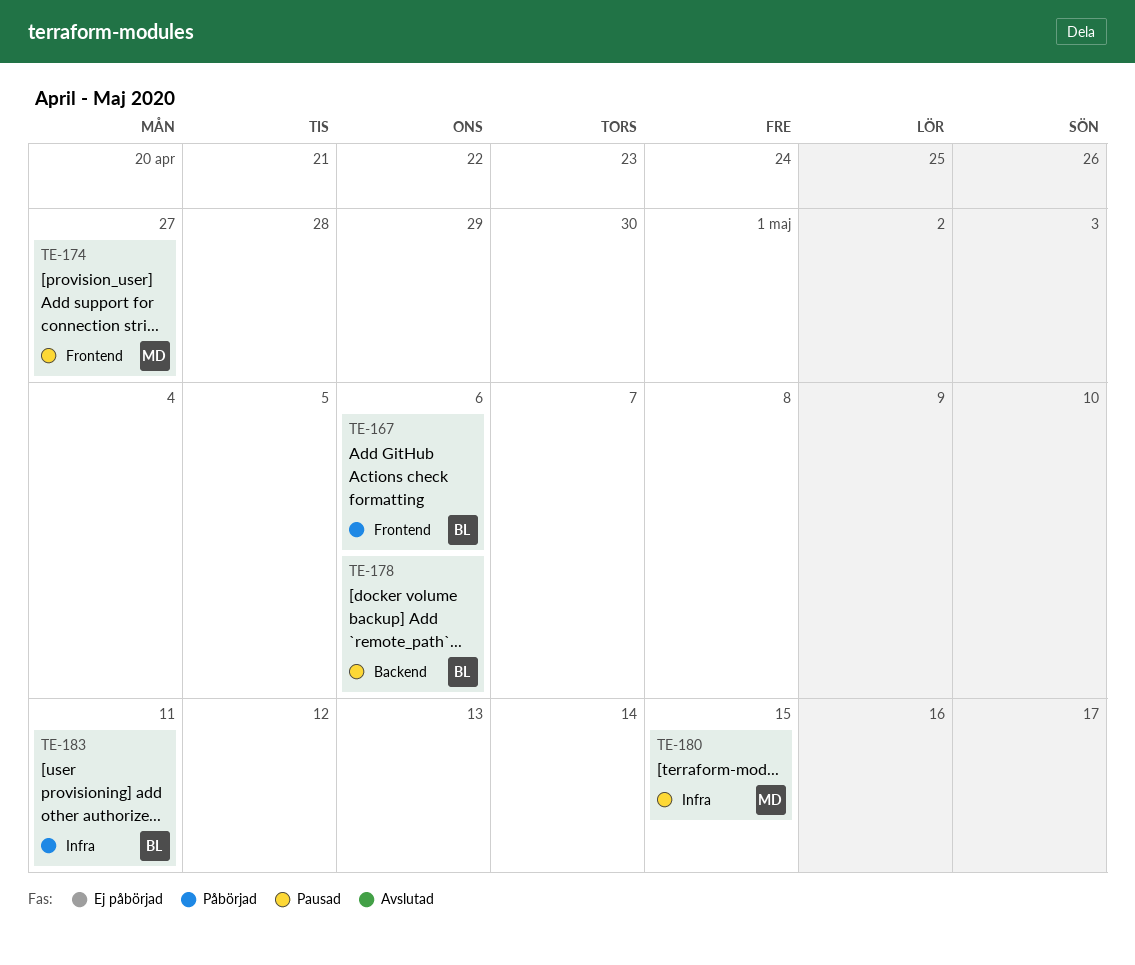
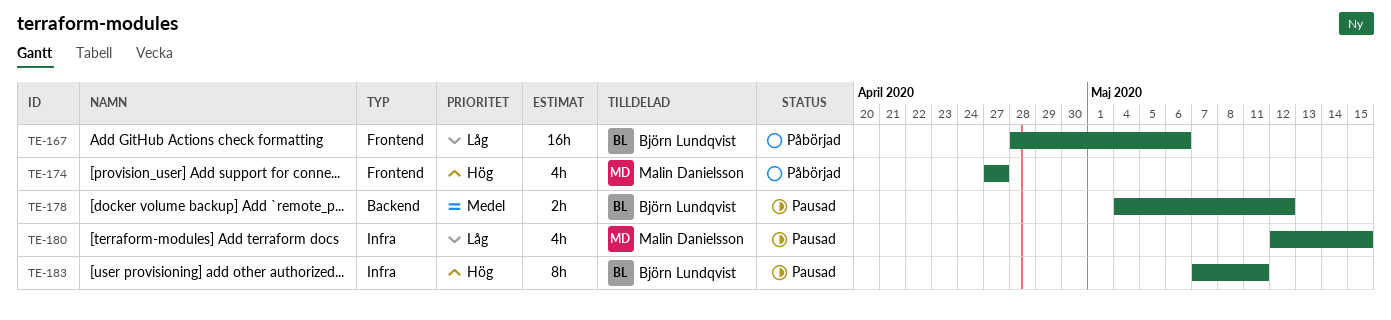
TE-174, status: Pausad -> Påbörjad
TE-178, due: May 6 -> May 12
TE-183, status: Påbörjad -> Pausad

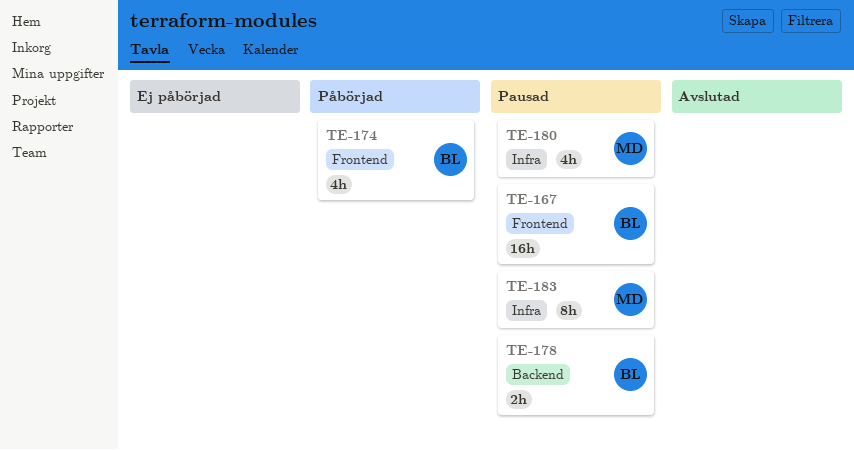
TE-167, status: Påbörjad -> Pausad
TE-174, owner: Malin Danielsson -> Björn Lundqvist
TE-183, owner: Björn Lundqvist -> Malin Danielsson

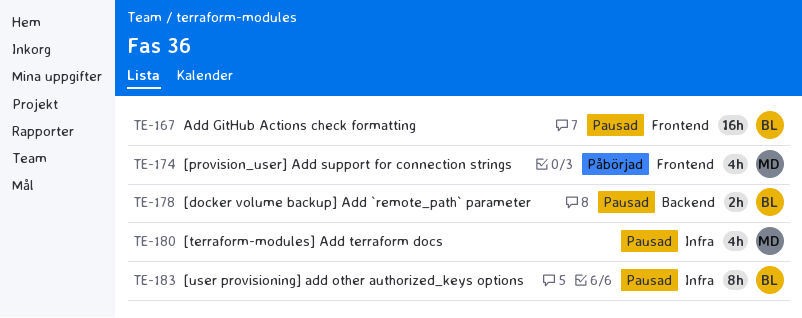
TE-174, owner: BL -> MD
TE-183, owner: MD -> BL

